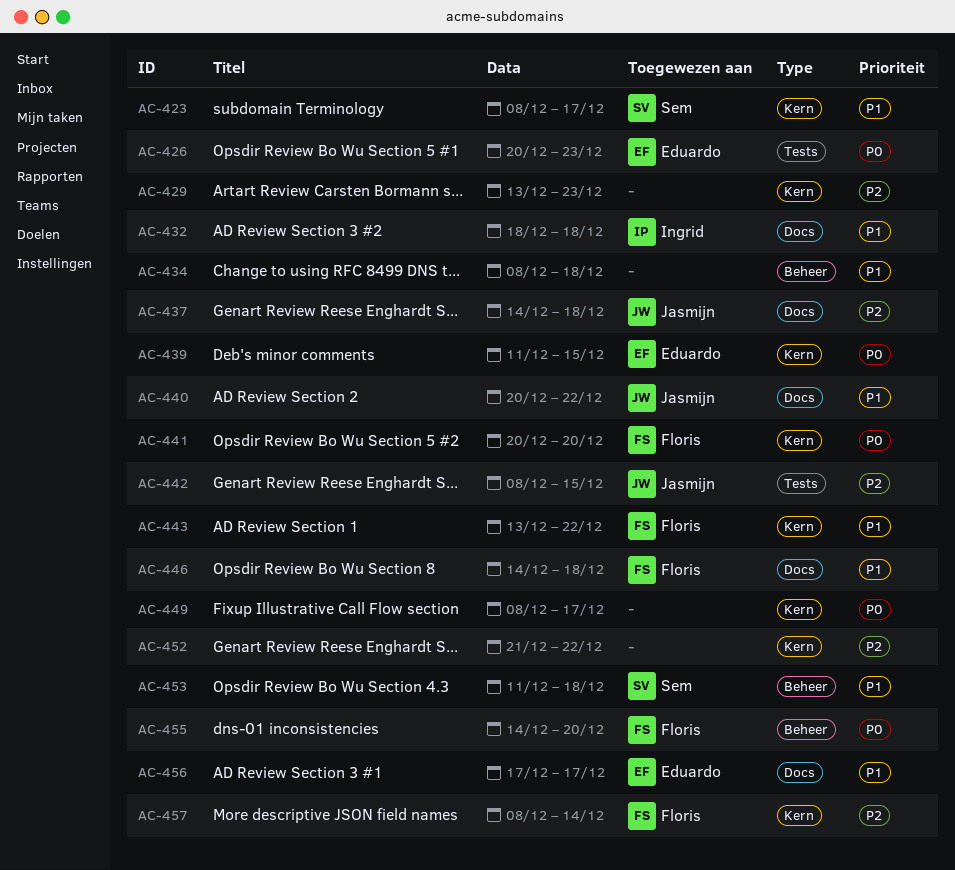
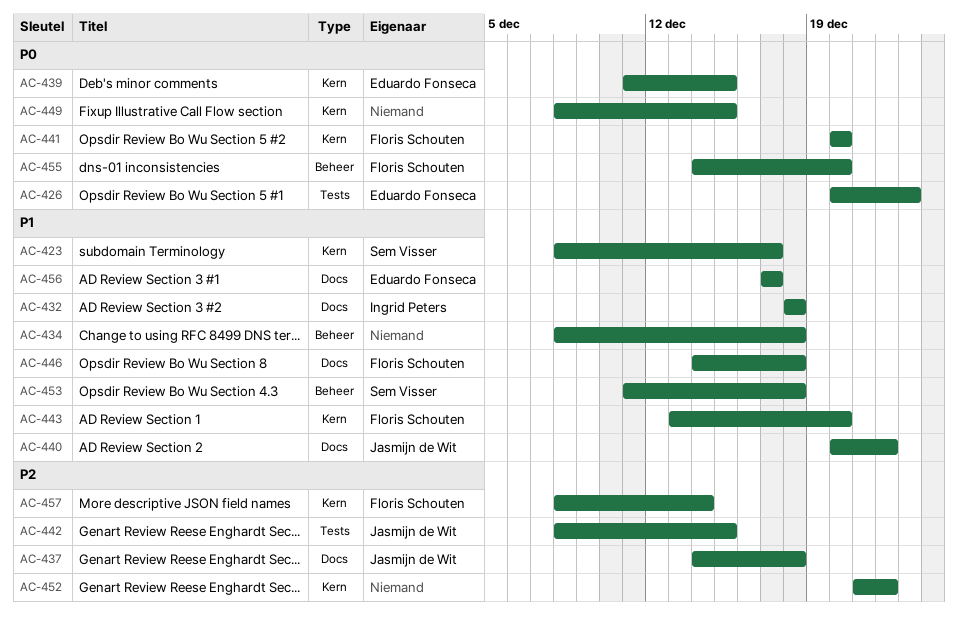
AC-429: present -> none
AC-443, due: Dec 22 -> Dec 20
AC-449, due: Dec 17 -> Dec 15

